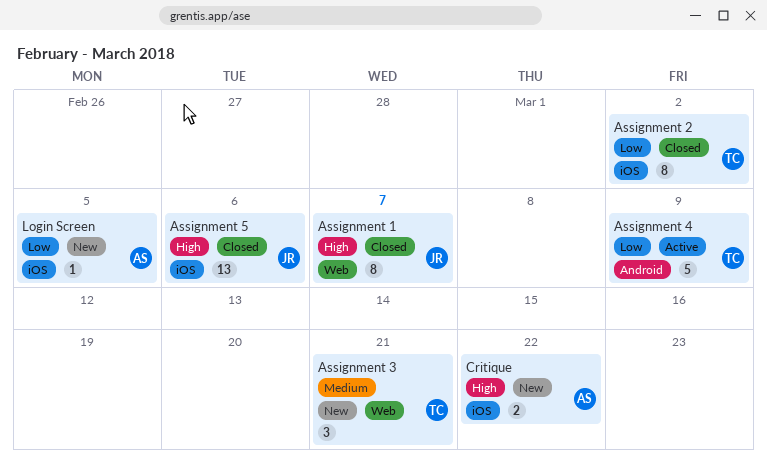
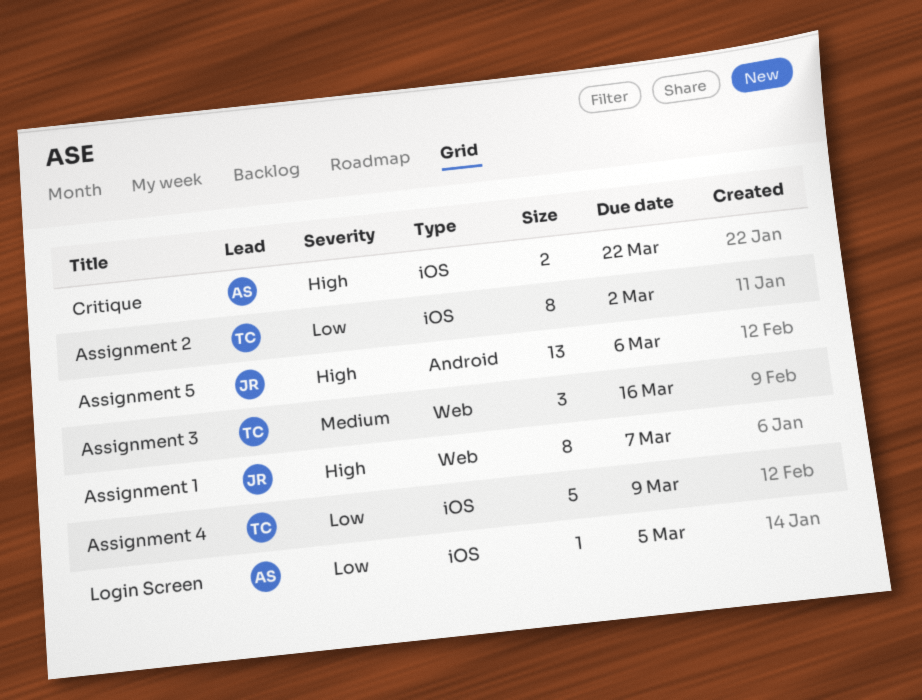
Assignment 3, due: Mar 21 -> Mar 16
Assignment 4, label: Android -> iOS
Assignment 5, label: iOS -> Android

